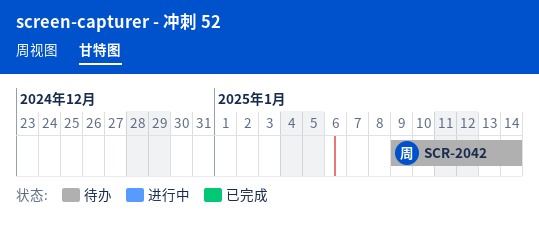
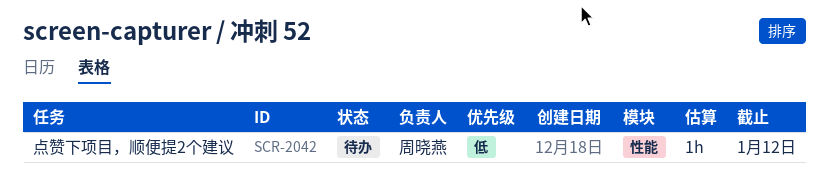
SCR-2042, due: Jan 14 -> Jan 12

